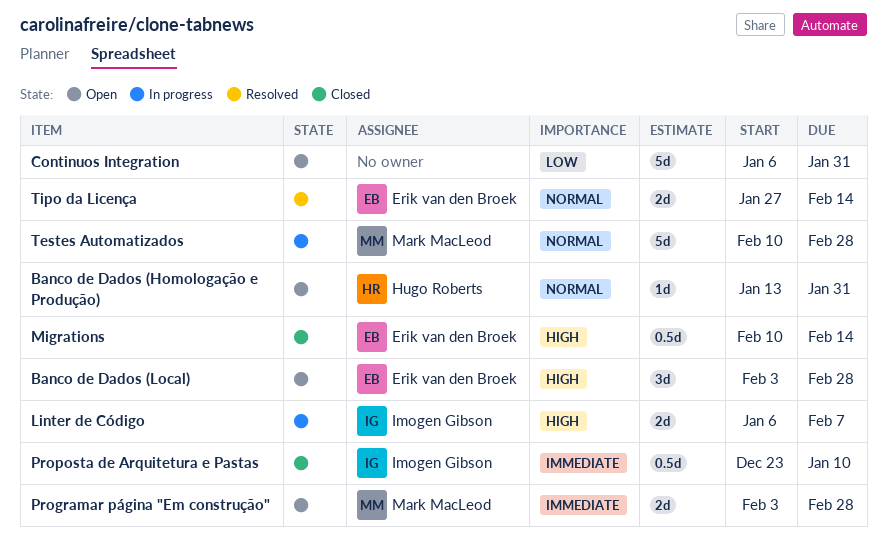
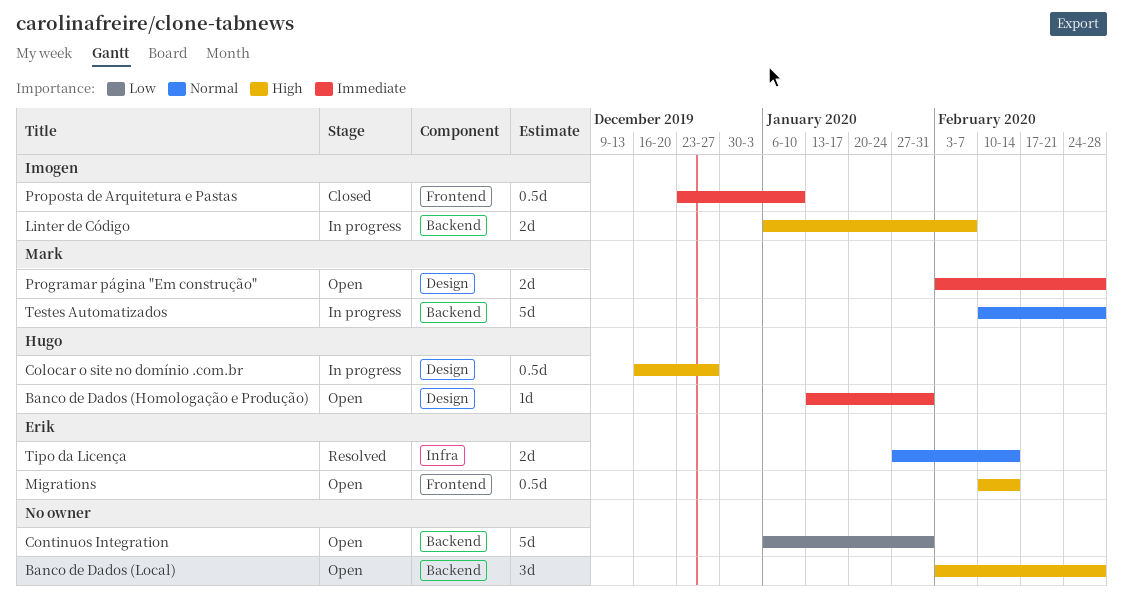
Banco de Dados (Homologação e Produção), priority: Normal -> Immediate
Banco de Dados (Local), owner: Erik van den Broek -> none
Colocar o site no domínio .com.br: none -> present
Migrations, status: Closed -> Open

